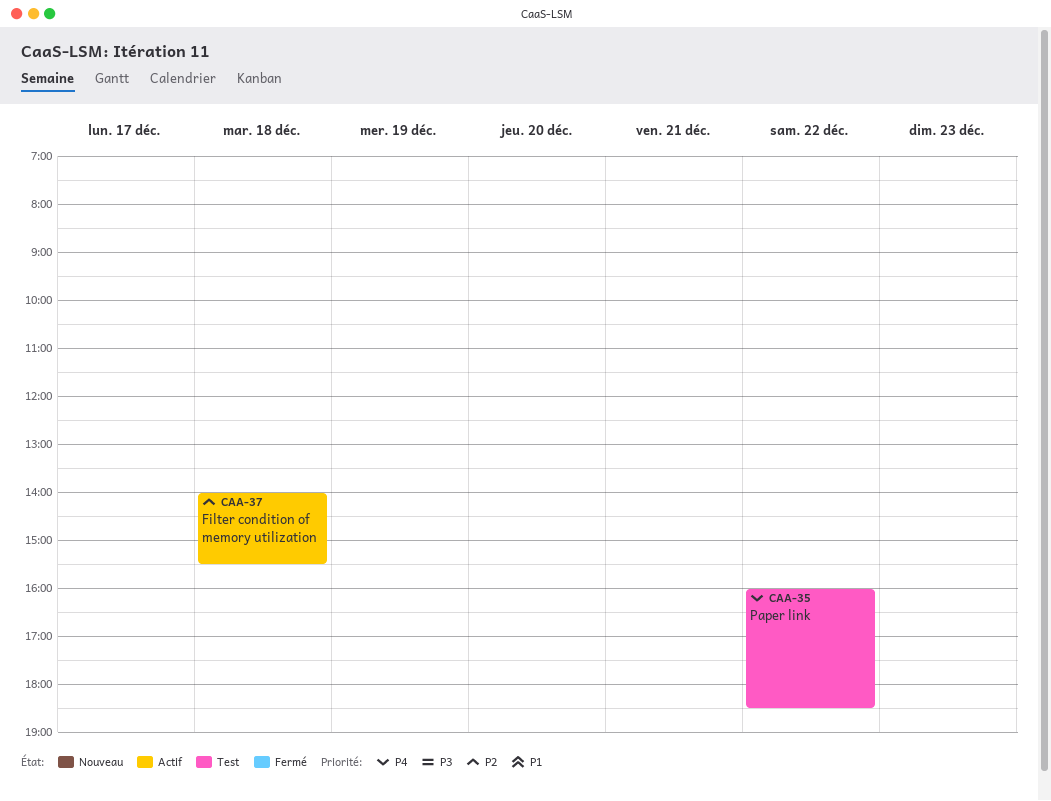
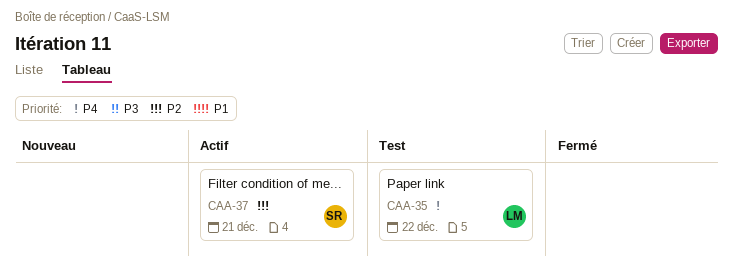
CAA-37, day: Dec 18 -> Dec 21

